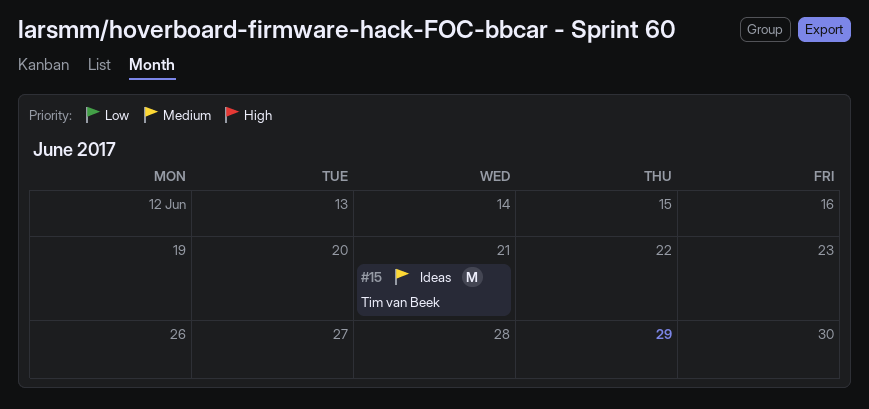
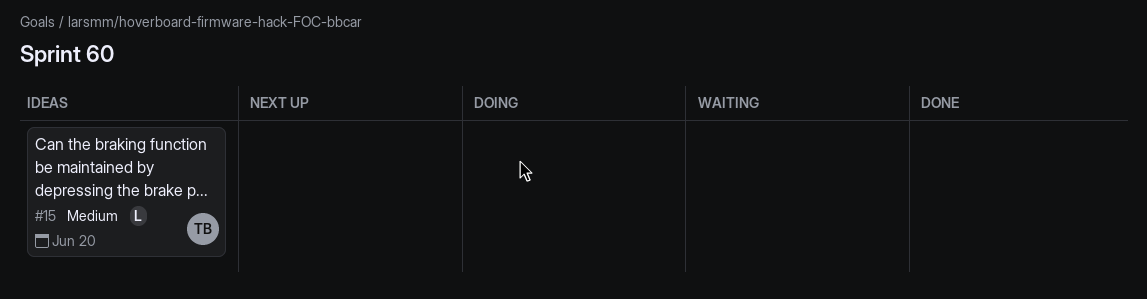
#15, estimate: M -> L
#15, due: Jun 21 -> Jun 20

